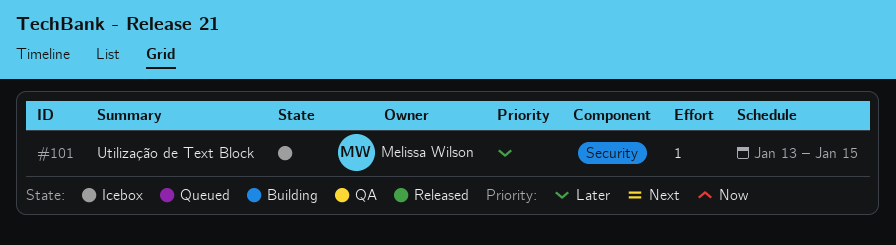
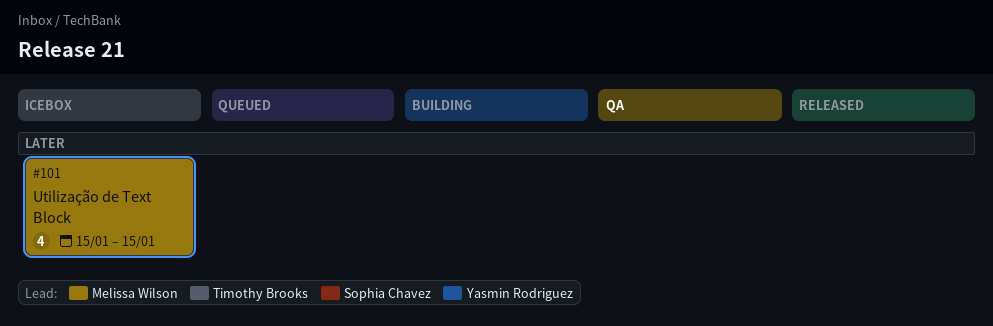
#101, estimate: 1 -> 4
#101, start: Jan 13 -> Jan 15

